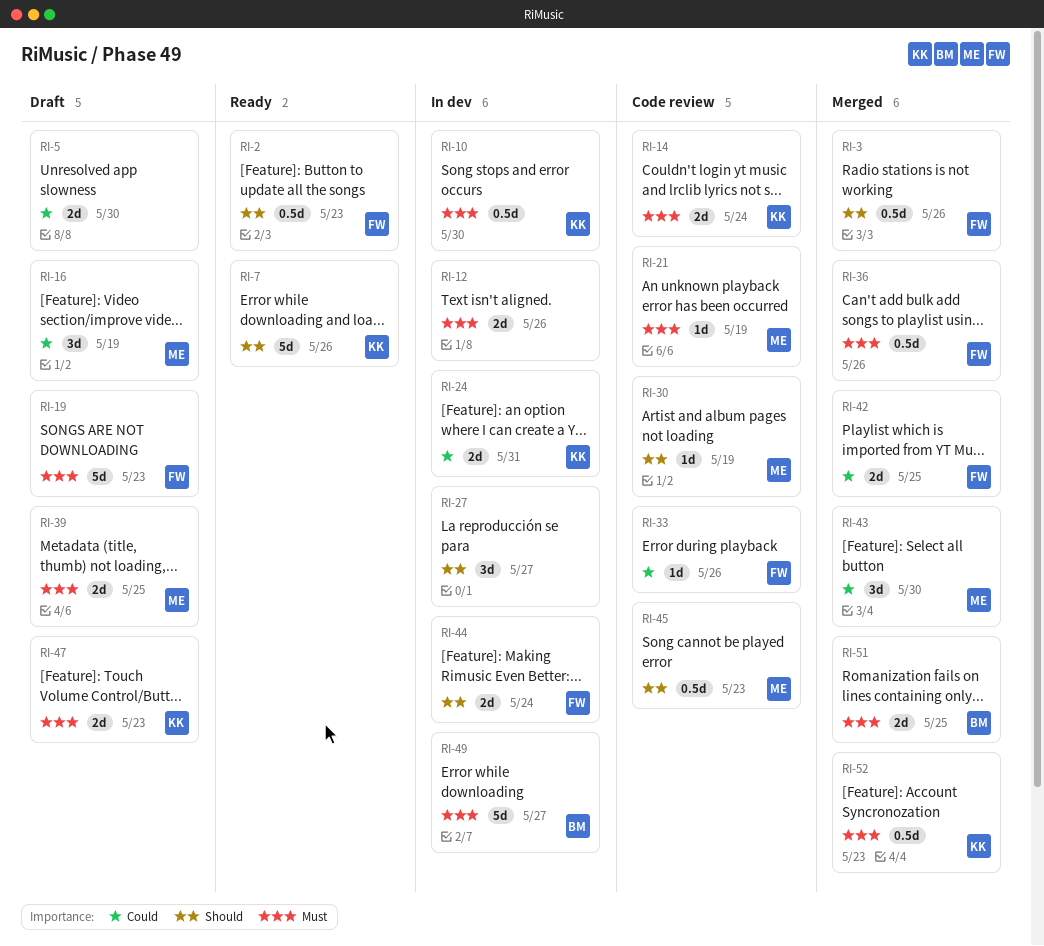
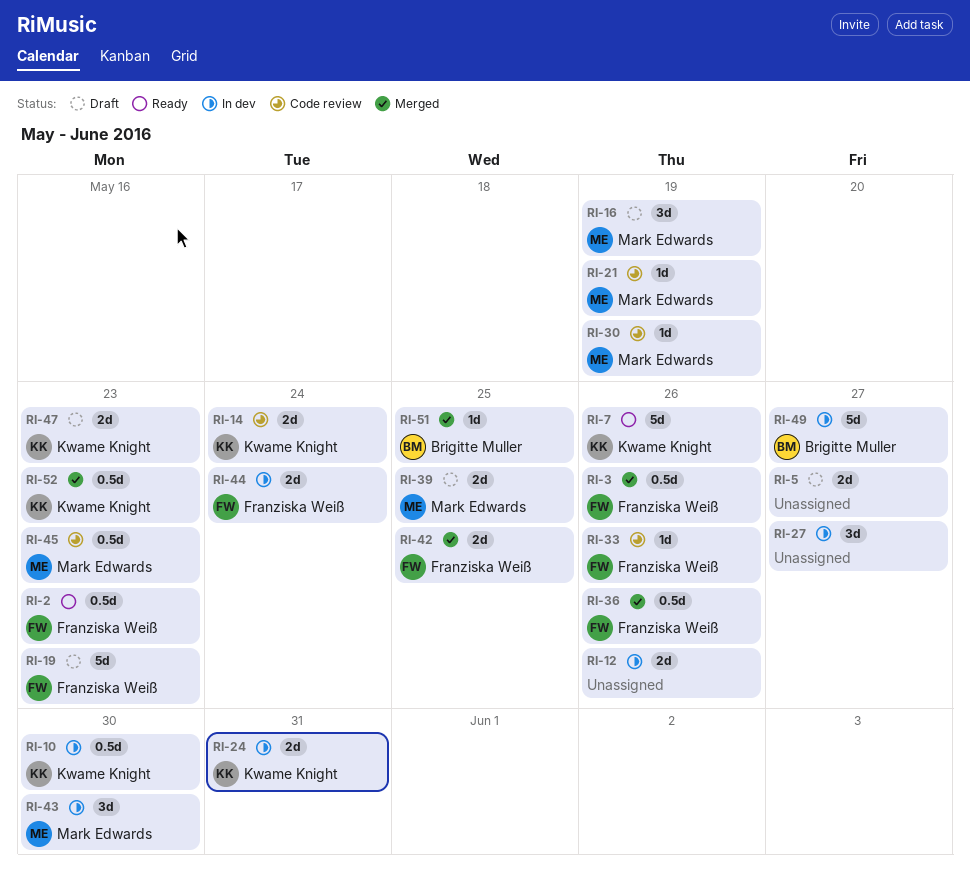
RI-5, due: May 30 -> May 27
RI-43, status: Merged -> In dev
RI-51, estimate: 2d -> 1d

